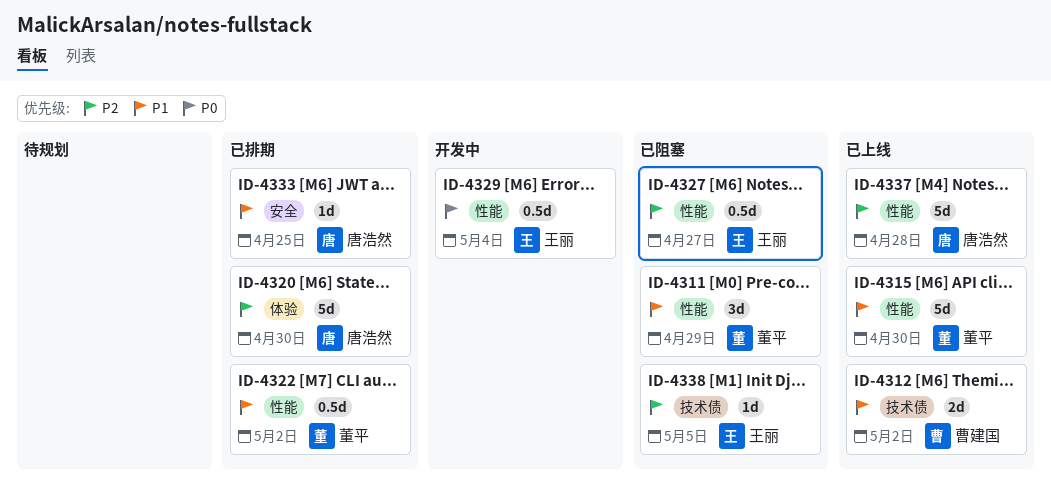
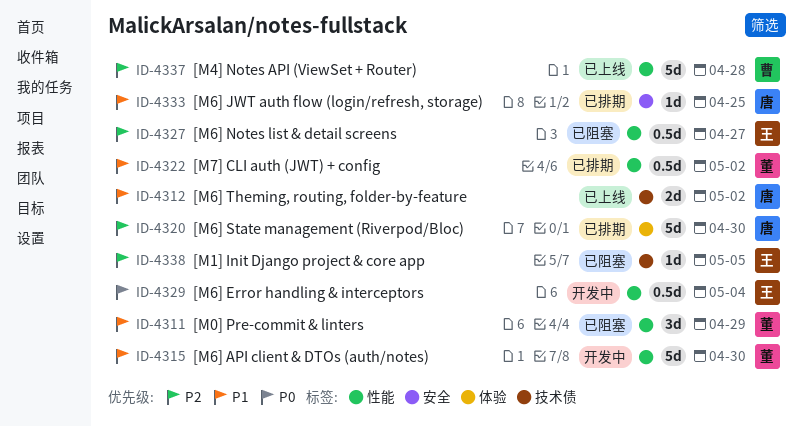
ID-4312, owner: 曹建国 -> 唐浩然
ID-4315, status: 已上线 -> 开发中
ID-4337, owner: 唐浩然 -> 曹建国

